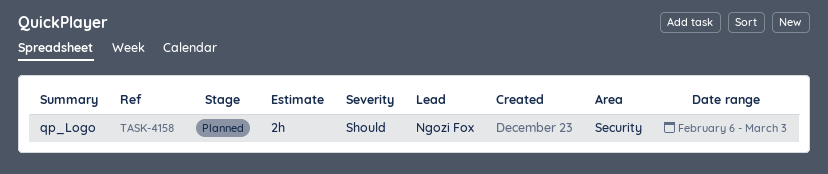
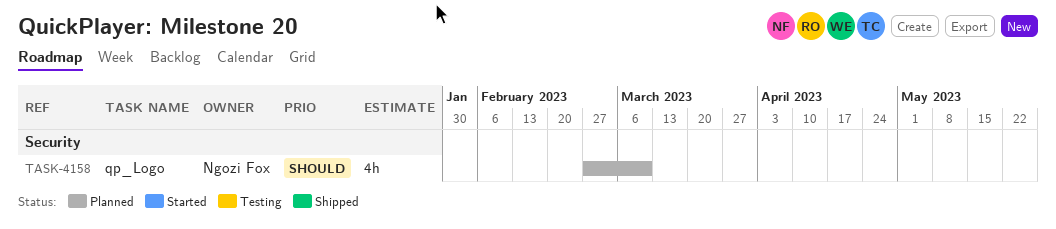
TASK-4158, estimate: 2h -> 4h
TASK-4158, start: Feb 6 -> Feb 27
TASK-4158, due: Mar 3 -> Mar 10

